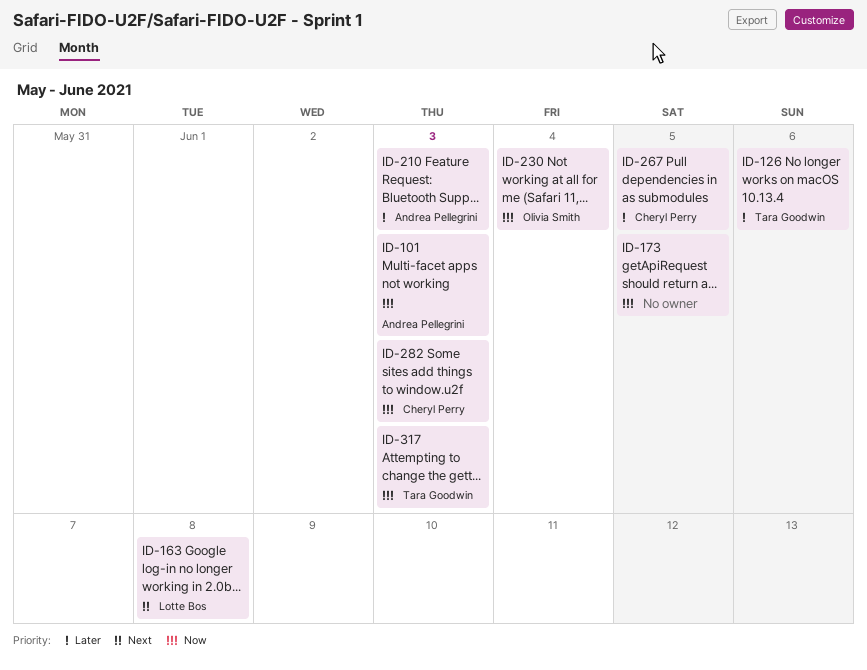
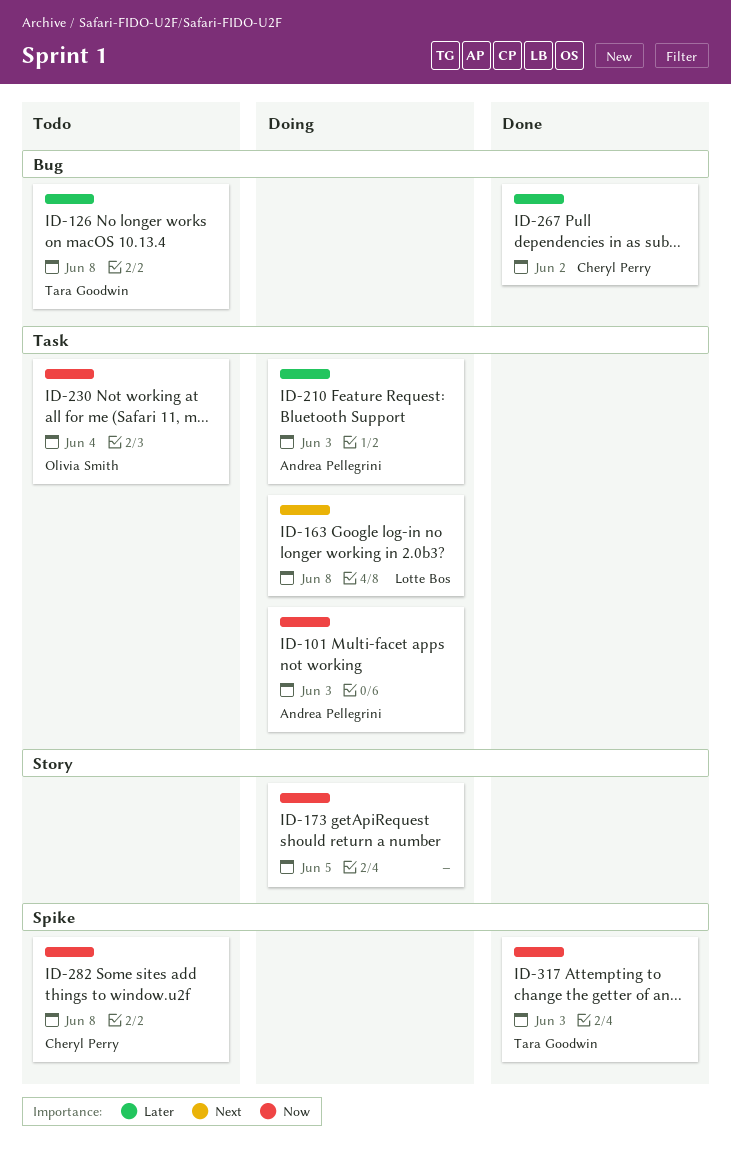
ID-126, due: Jun 6 -> Jun 8
ID-267, due: Jun 5 -> Jun 2
ID-282, due: Jun 3 -> Jun 8

